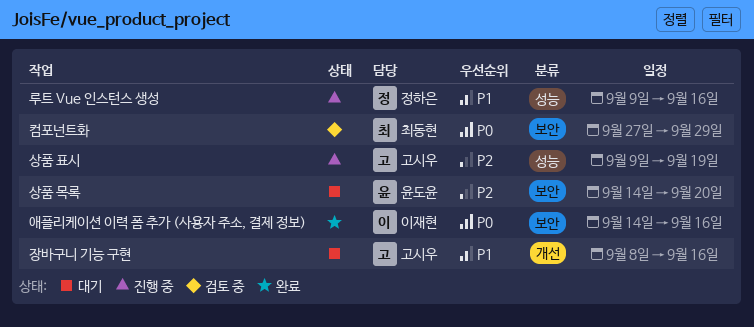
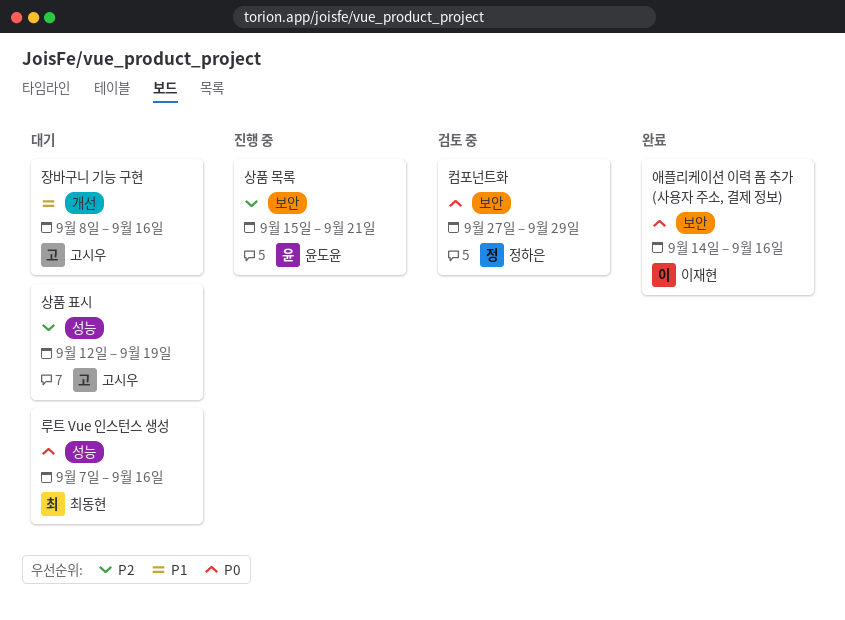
루트 Vue 인스턴스 생성, status: 진행 중 -> 대기
루트 Vue 인스턴스 생성, owner: 정하은 -> 최동현
루트 Vue 인스턴스 생성, priority: P1 -> P0
루트 Vue 인스턴스 생성, start: Sep 9 -> Sep 7
상품 목록, status: 대기 -> 진행 중
상품 목록, start: Sep 14 -> Sep 15
상품 목록, due: Sep 20 -> Sep 21
상품 표시, status: 진행 중 -> 대기
상품 표시, start: Sep 9 -> Sep 12
컴포넌트화, owner: 최동현 -> 정하은

